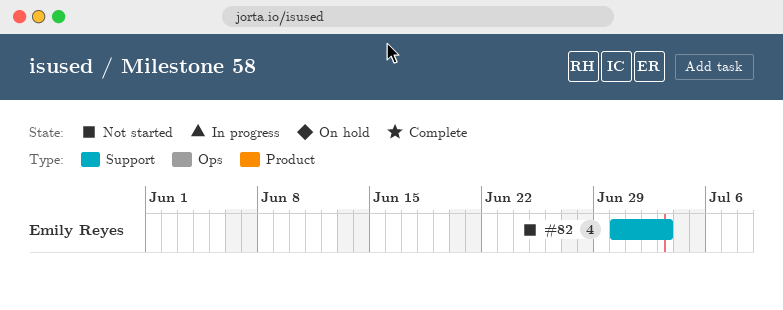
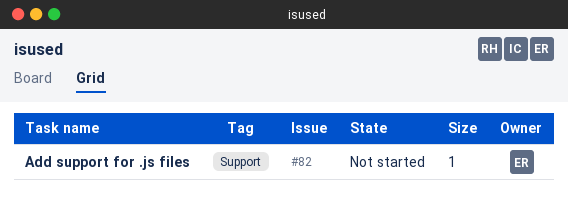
#82, estimate: 4 -> 1

